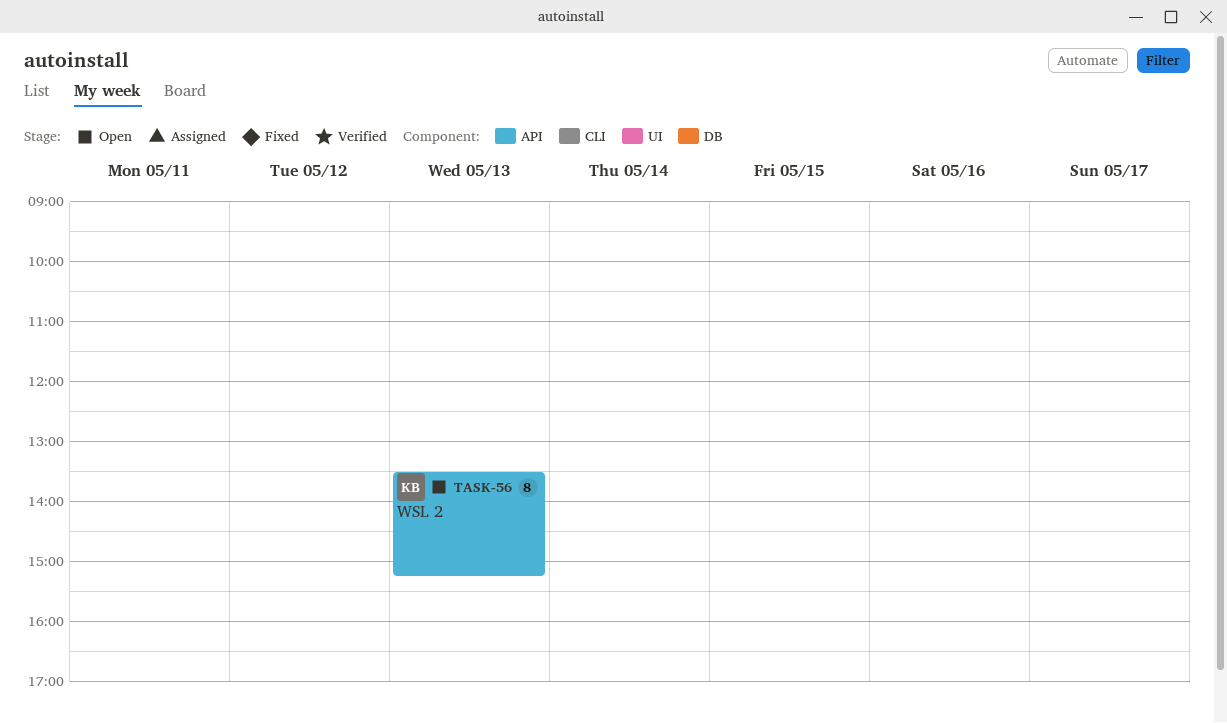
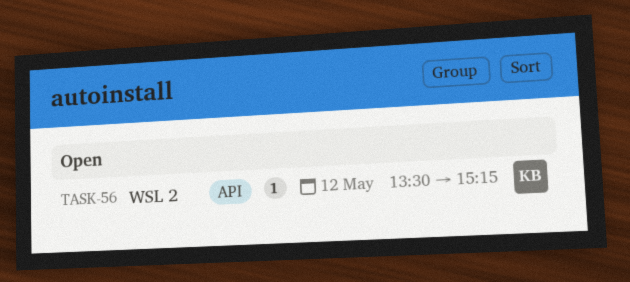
TASK-56, estimate: 8 -> 1
TASK-56, day: May 13 -> May 12

